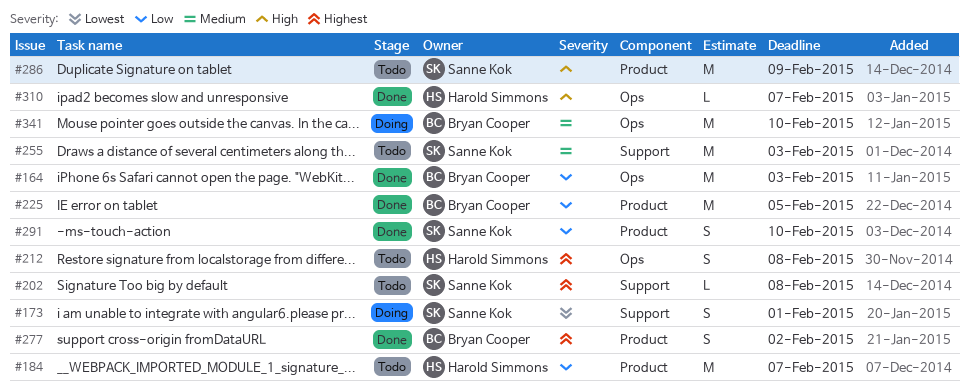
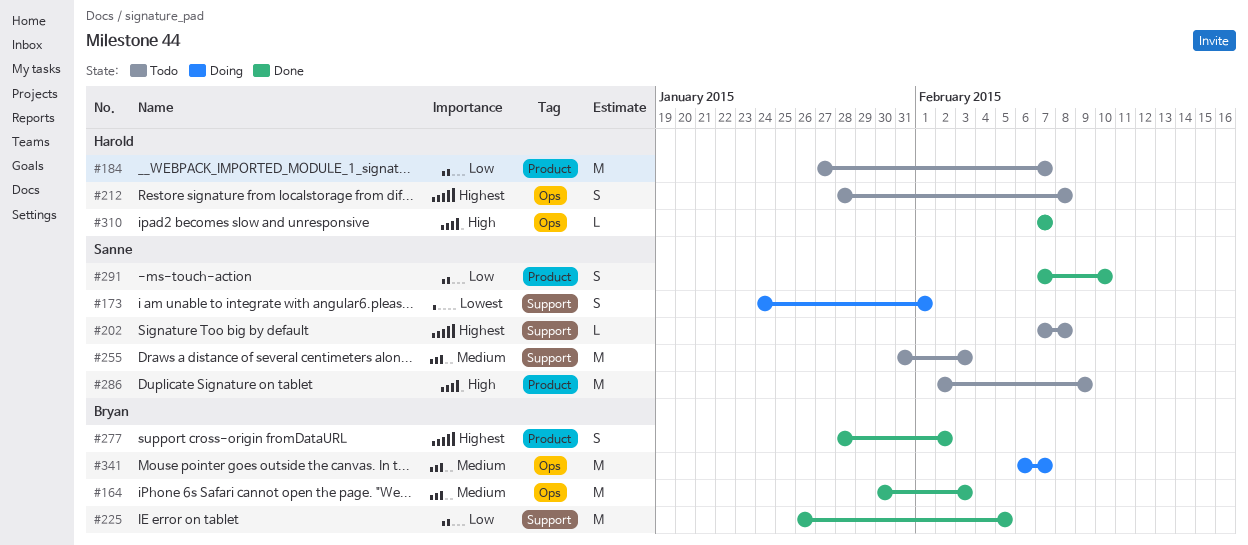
#164, priority: Low -> Medium
#225, label: Product -> Support
#341, due: Feb 10 -> Feb 7

